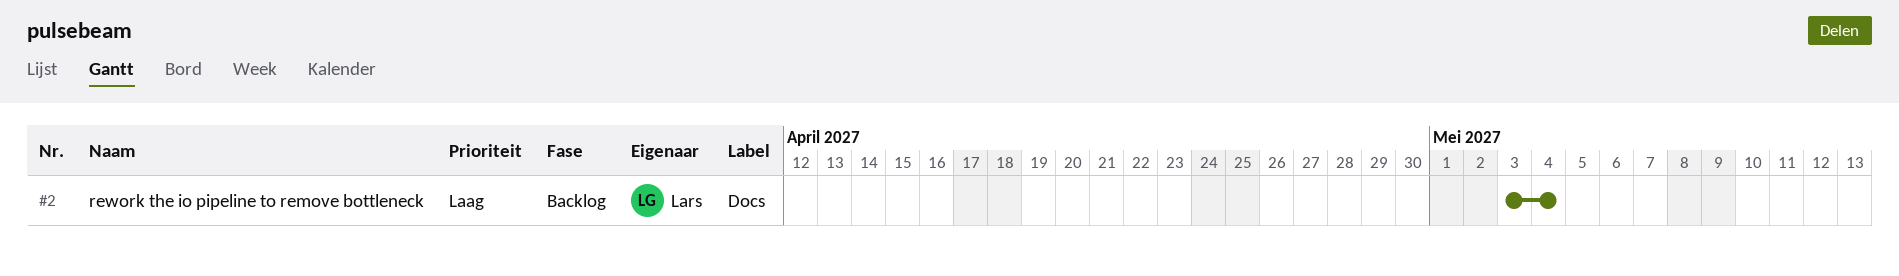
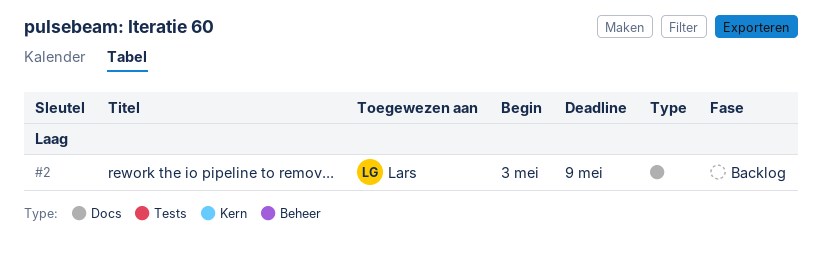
#2, due: May 4 -> May 9

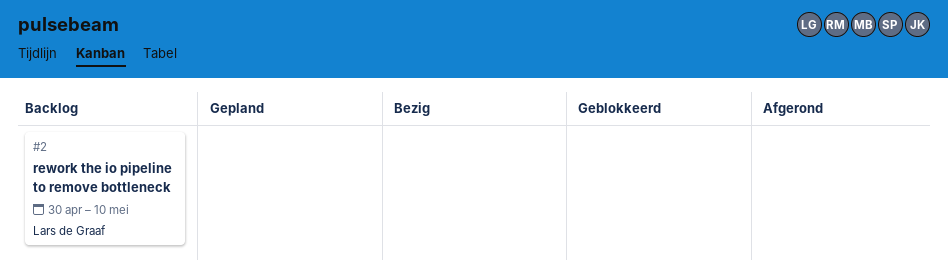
#2, start: May 3 -> Apr 30
#2, due: May 9 -> May 10

